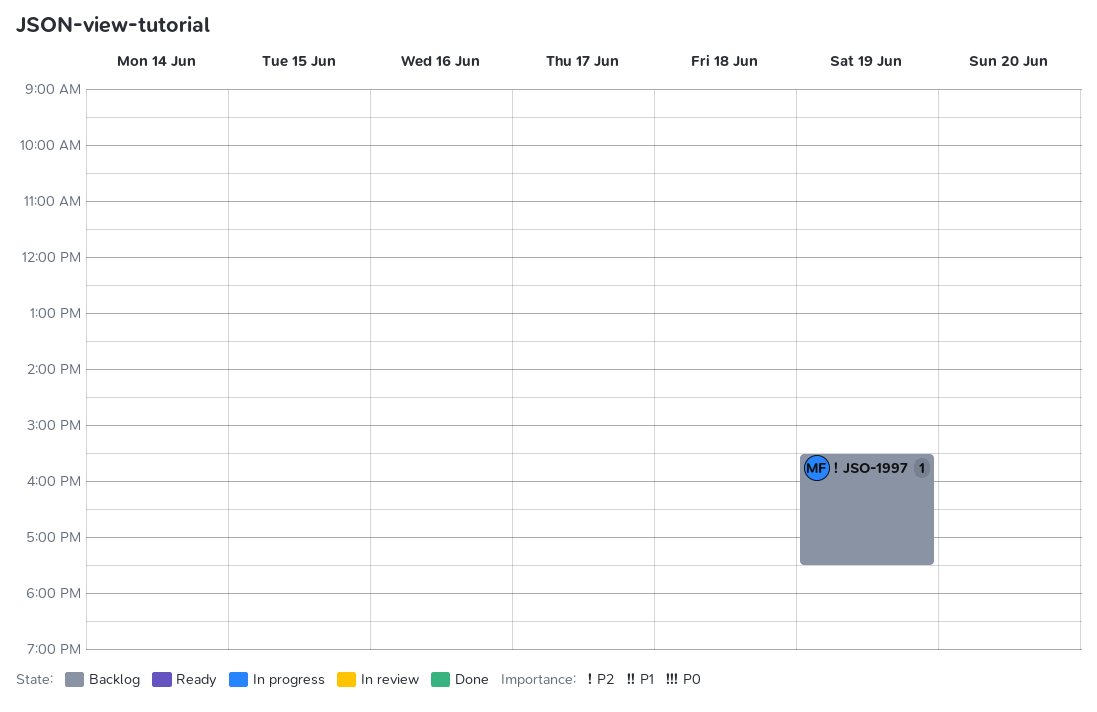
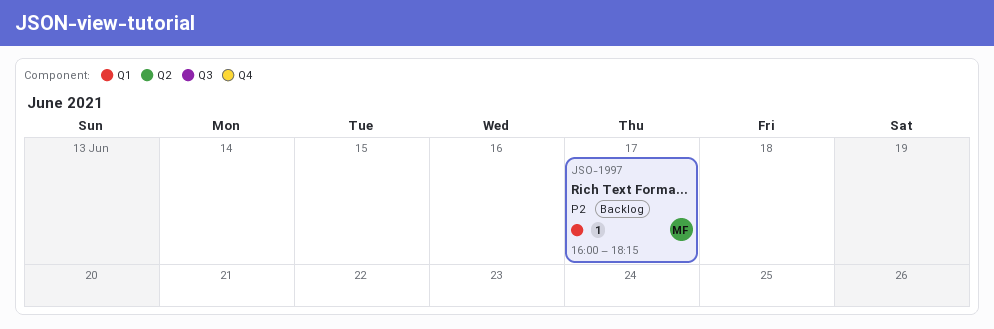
JSO-1997, day: Jun 19 -> Jun 17
JSO-1997, begins: 15:30 -> 16:00
JSO-1997, ends: 17:30 -> 18:15

